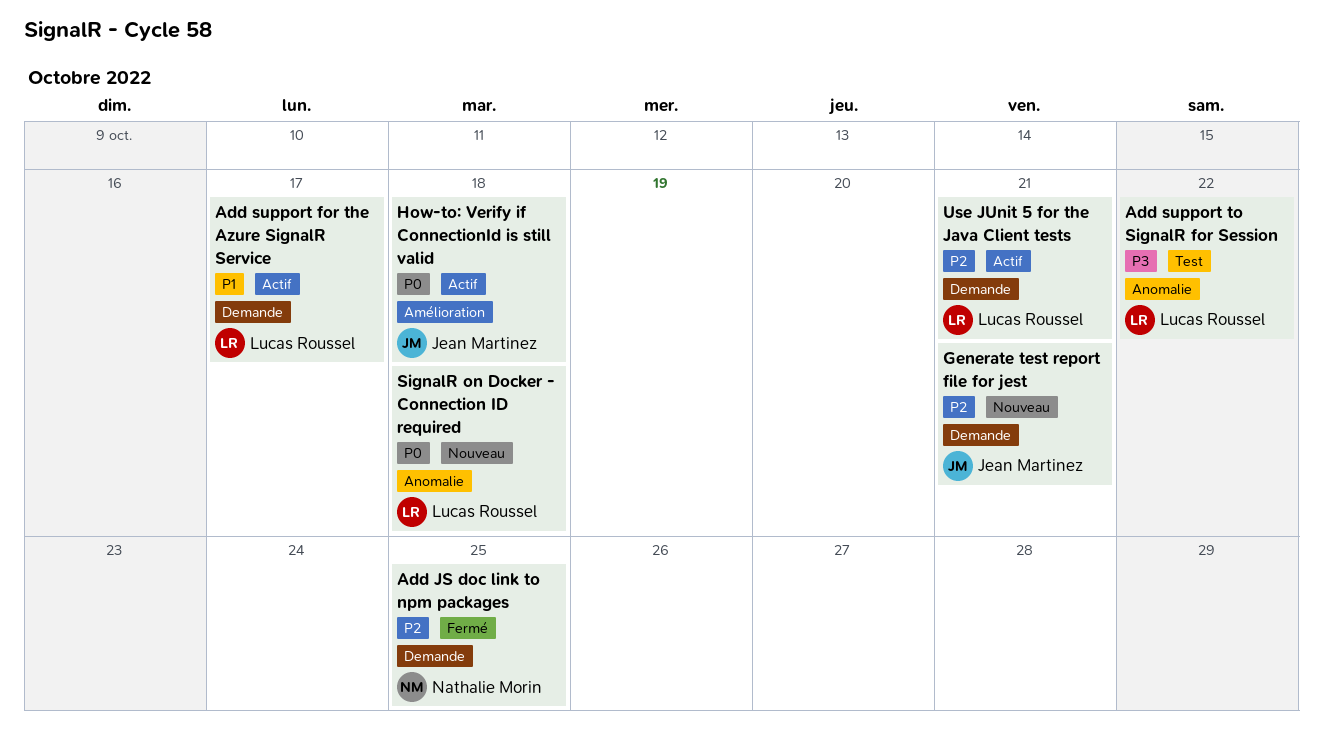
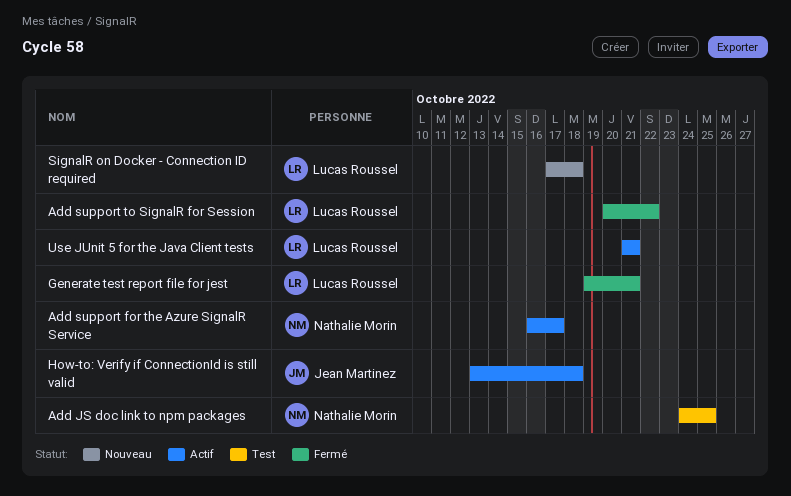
Add JS doc link to npm packages, status: Fermé -> Test
Add support for the Azure SignalR Service, owner: Lucas Roussel -> Nathalie Morin
Add support to SignalR for Session, status: Test -> Fermé
Generate test report file for jest, status: Nouveau -> Fermé
Generate test report file for jest, owner: Jean Martinez -> Lucas Roussel

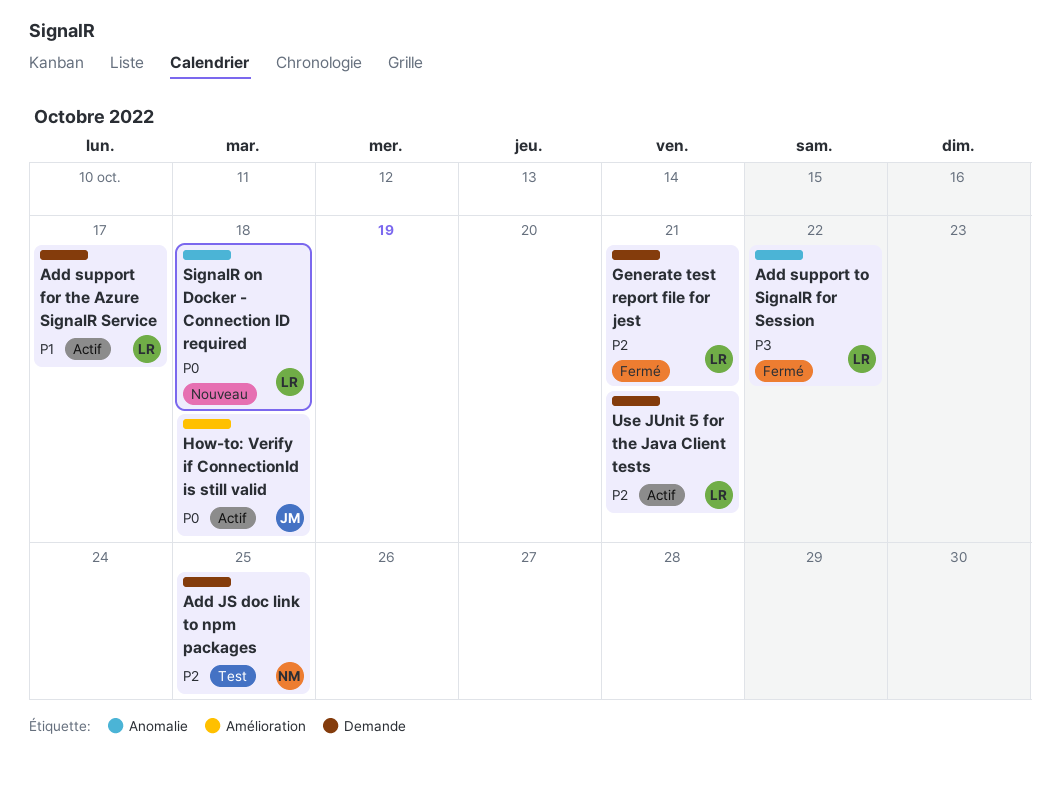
Add support for the Azure SignalR Service, owner: Nathalie Morin -> Lucas Roussel

